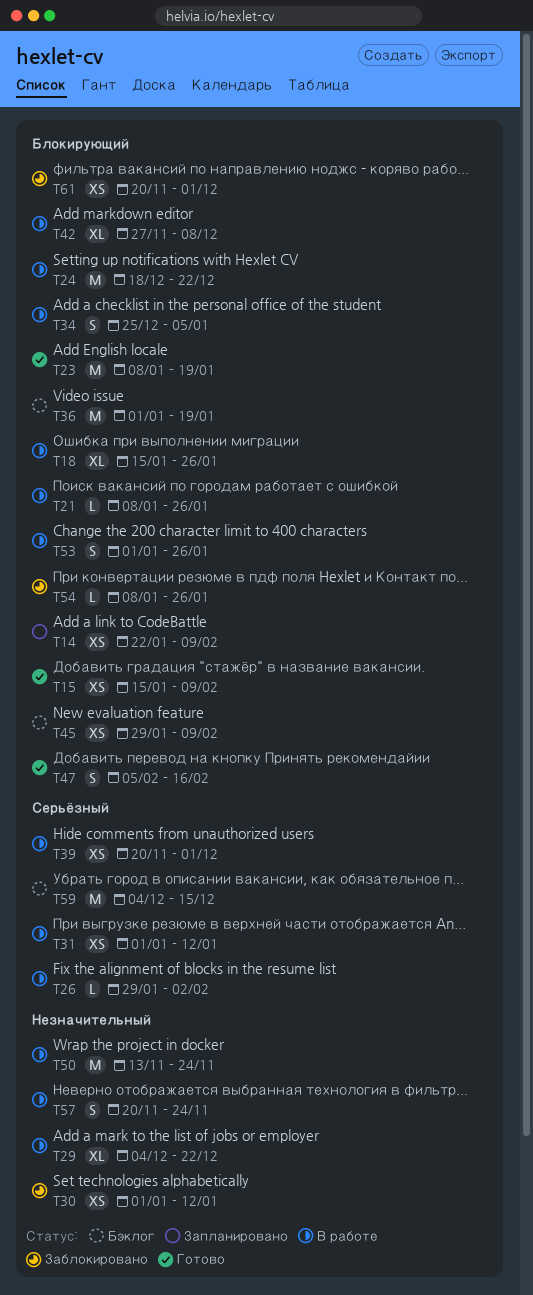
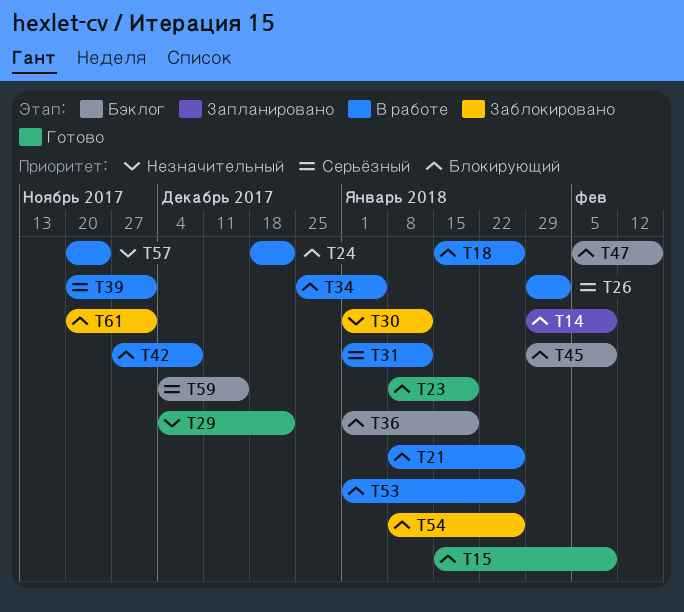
T14, start: Jan 22 -> Jan 29
T29, status: В работе -> Готово
T47, status: Готово -> Бэклог
T50: present -> none

